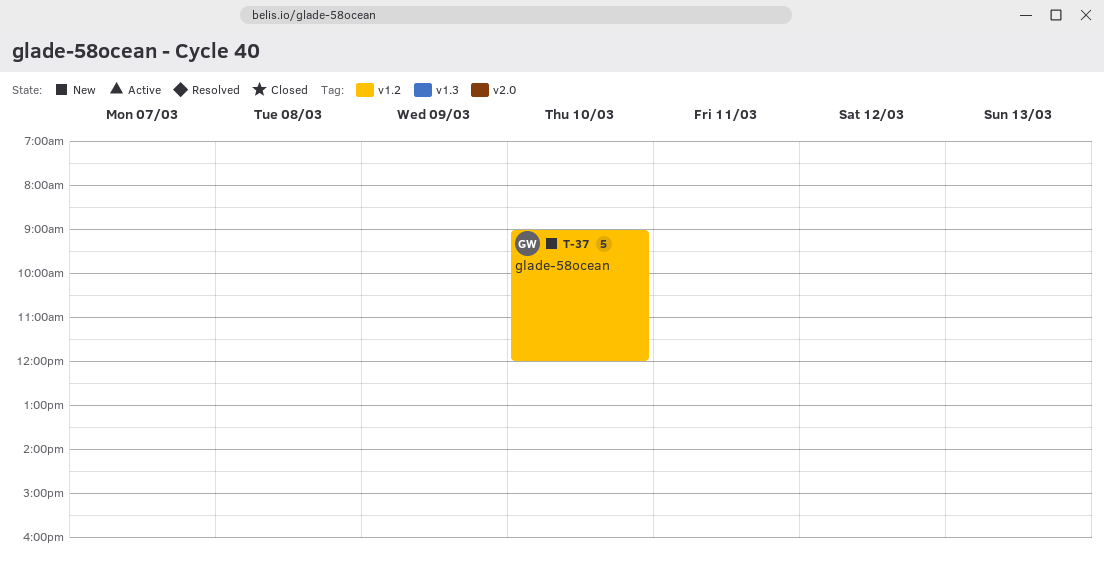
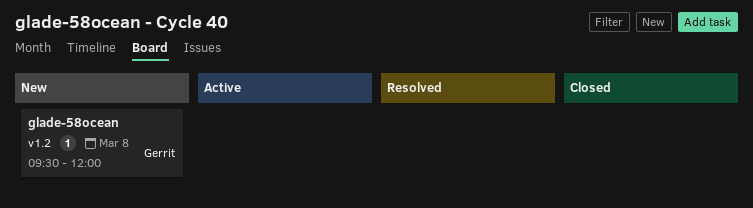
glade-58ocean, estimate: 5 -> 1
glade-58ocean, day: Mar 10 -> Mar 8
glade-58ocean, begins: 09:00 -> 09:30

